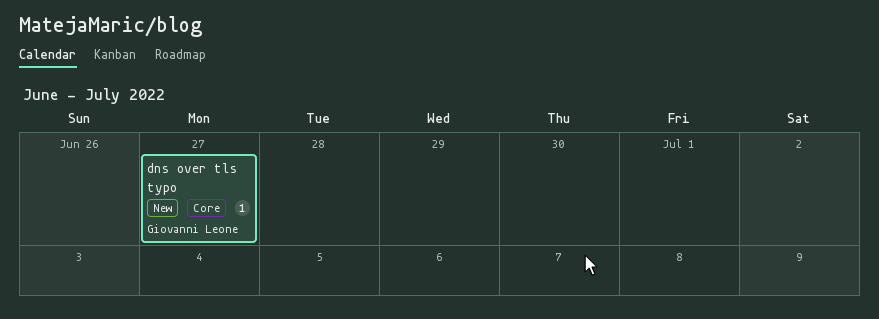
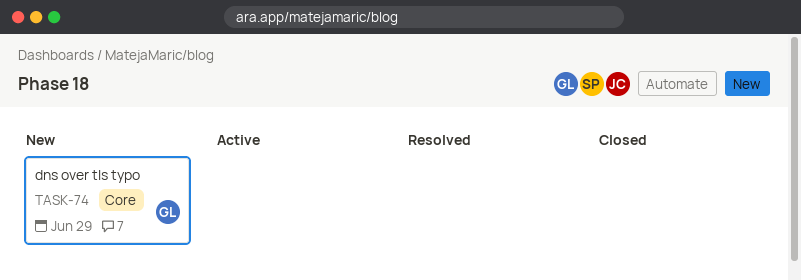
dns over tls typo, due: Jun 27 -> Jun 29

